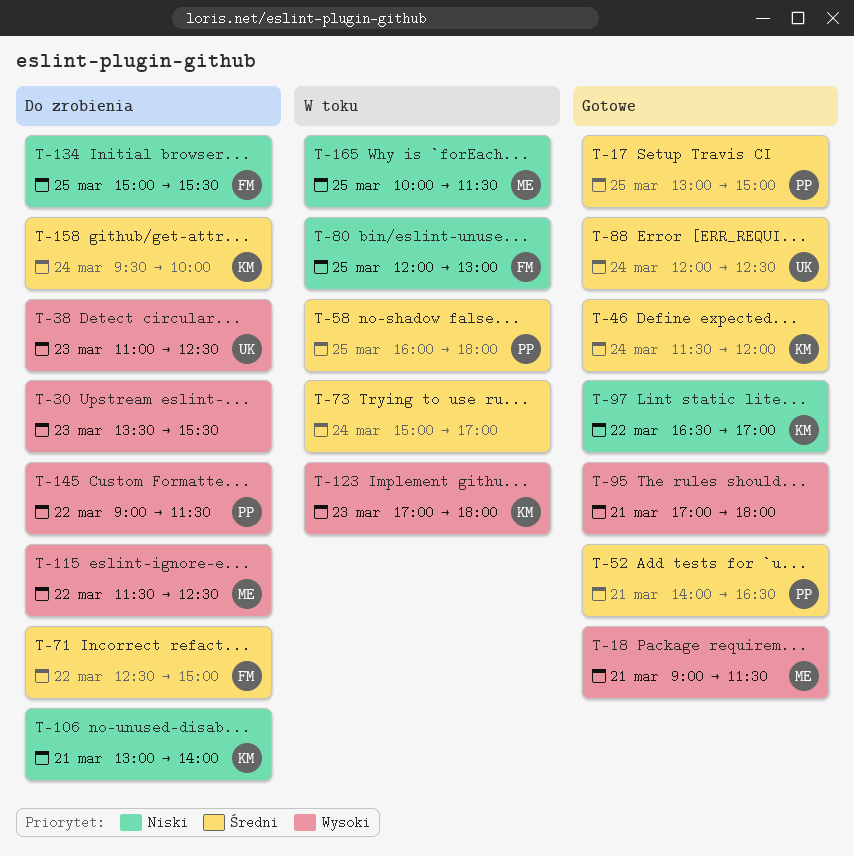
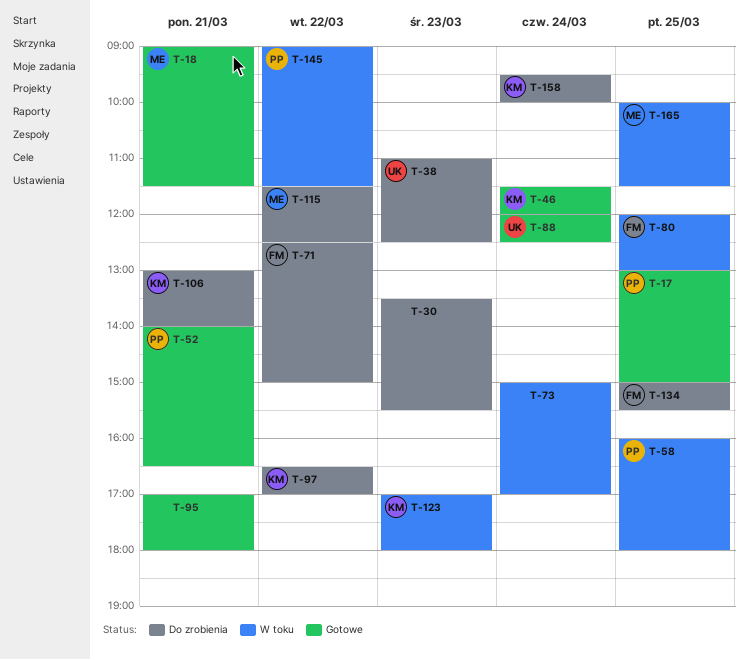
T-97, status: Gotowe -> Do zrobienia
T-145, status: Do zrobienia -> W toku

